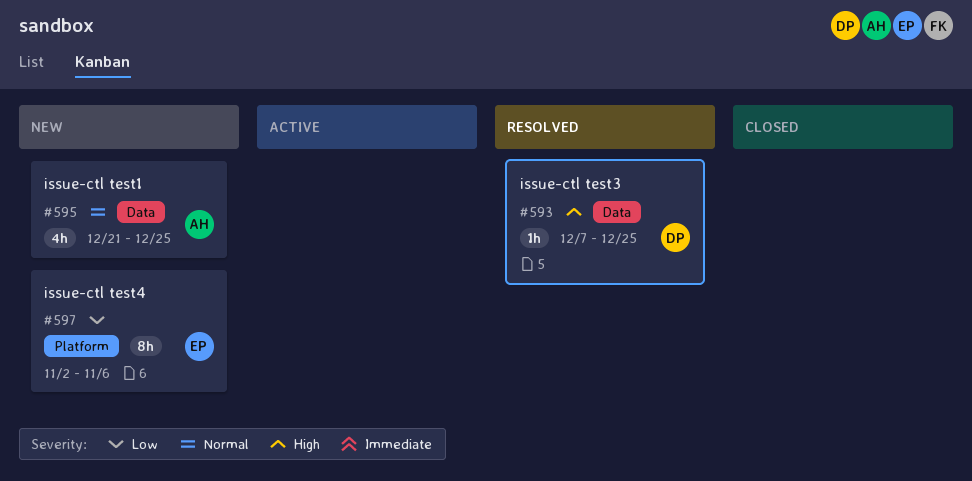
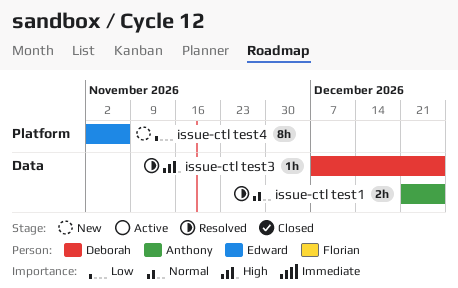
issue-ctl test1, status: New -> Resolved
issue-ctl test1, estimate: 4h -> 2h

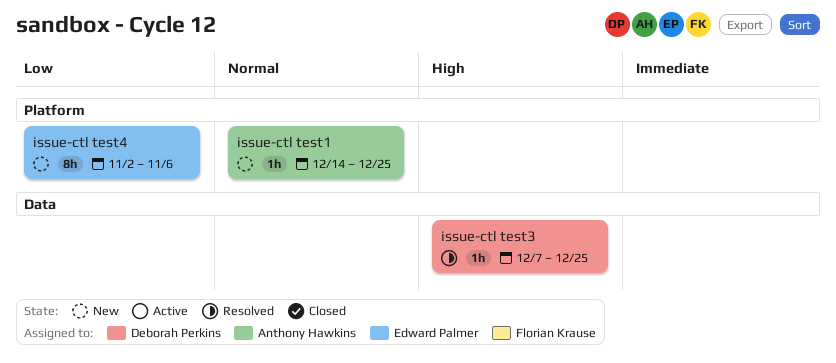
issue-ctl test1, status: Resolved -> New
issue-ctl test1, label: Data -> Platform
issue-ctl test1, estimate: 2h -> 1h
issue-ctl test1, start: Dec 21 -> Dec 14

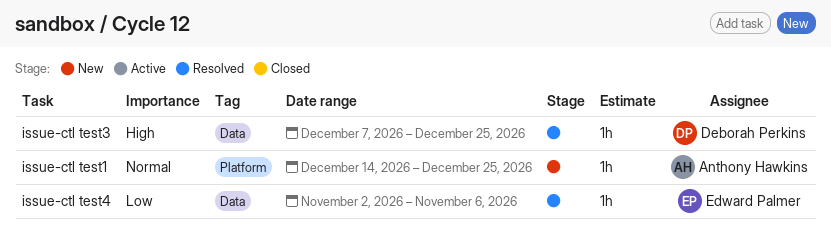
issue-ctl test4, status: New -> Resolved
issue-ctl test4, label: Platform -> Data
issue-ctl test4, estimate: 8h -> 1h

